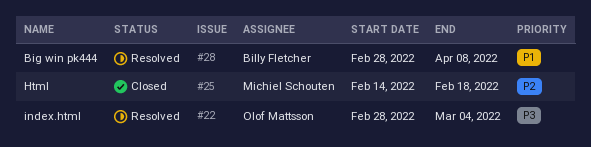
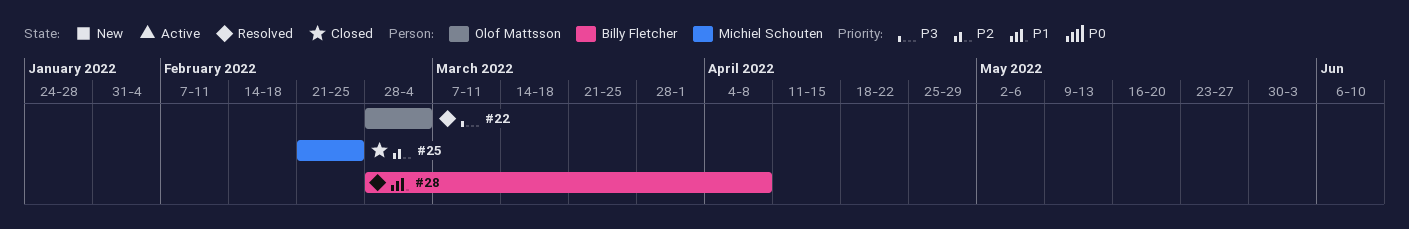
#25, start: Feb 14 -> Feb 21
#25, due: Feb 18 -> Feb 25

